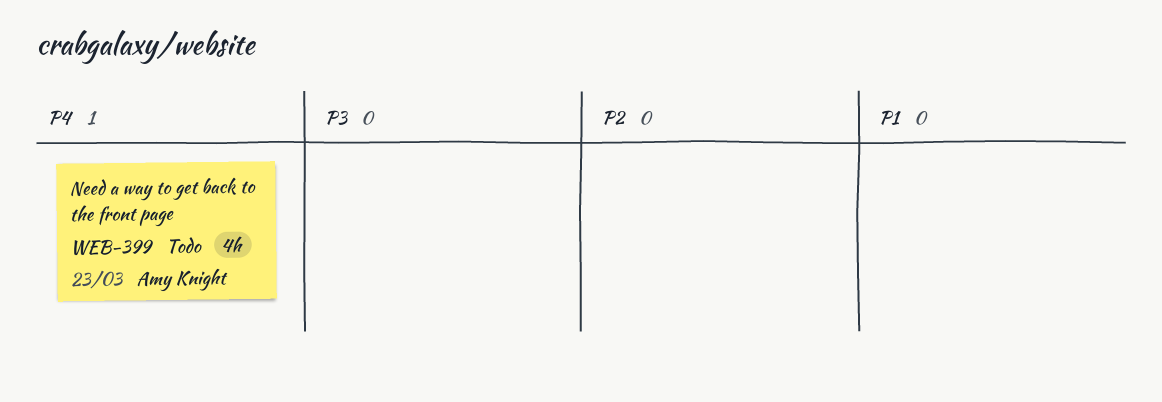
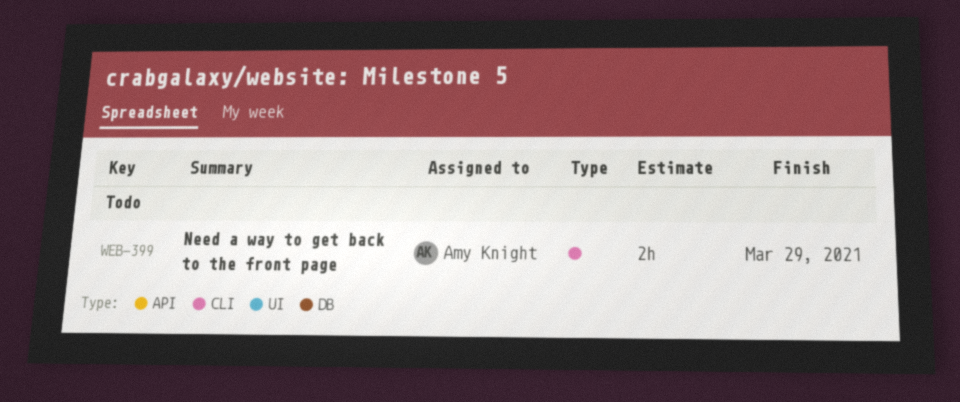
WEB-399, estimate: 4h -> 2h
WEB-399, due: Mar 23 -> Mar 29

